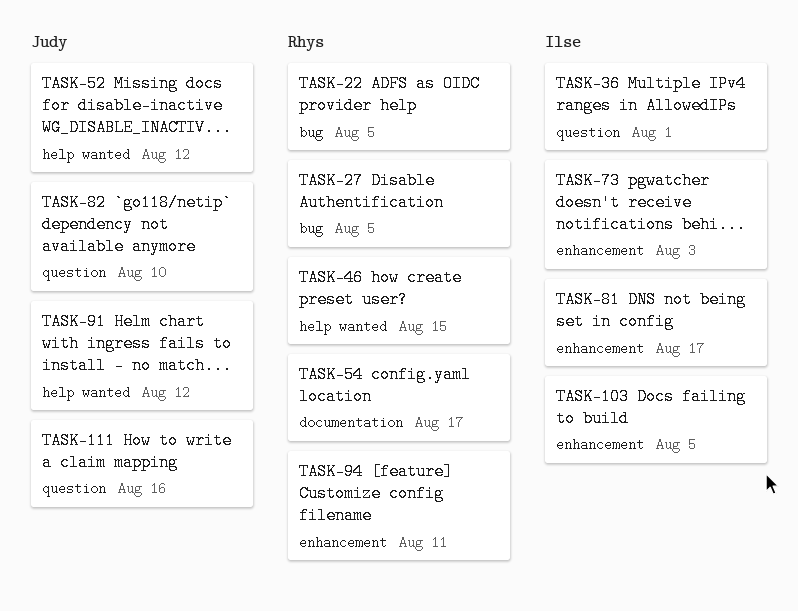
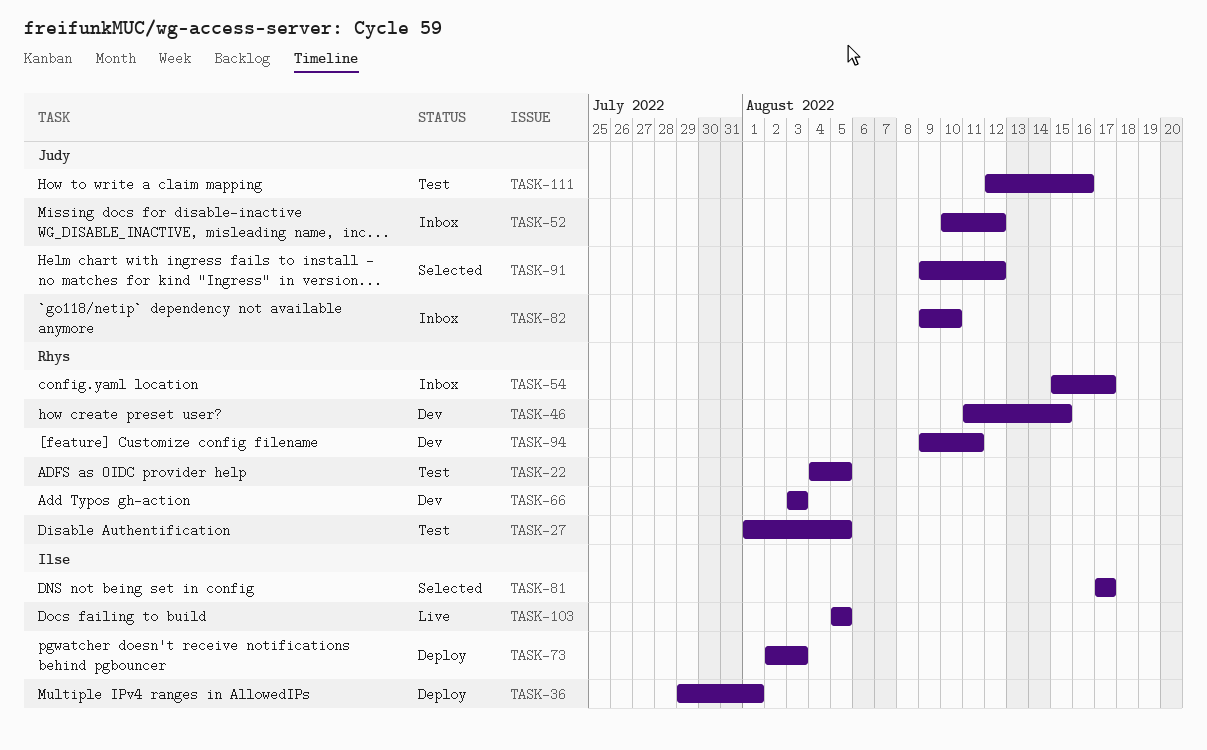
TASK-66: none -> present

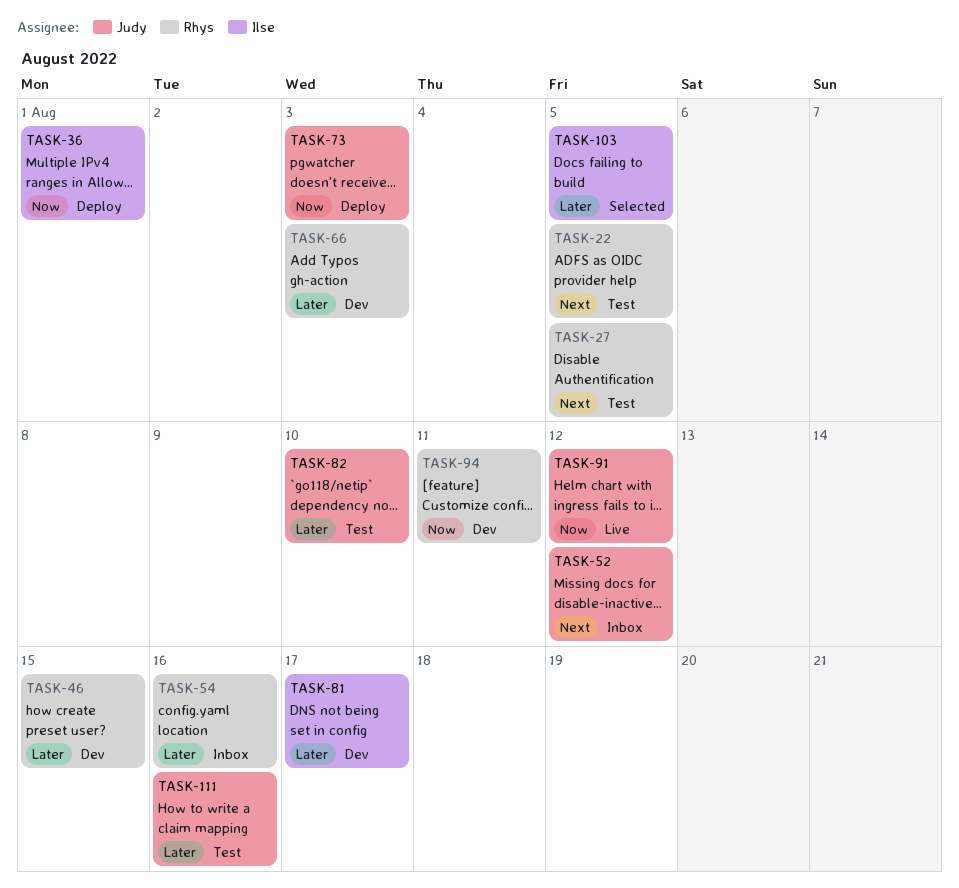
TASK-54, due: Aug 17 -> Aug 16
TASK-73, owner: Ilse -> Judy
TASK-81, status: Selected -> Dev
TASK-82, status: Inbox -> Test
TASK-91, status: Selected -> Live
TASK-103, status: Live -> Selected

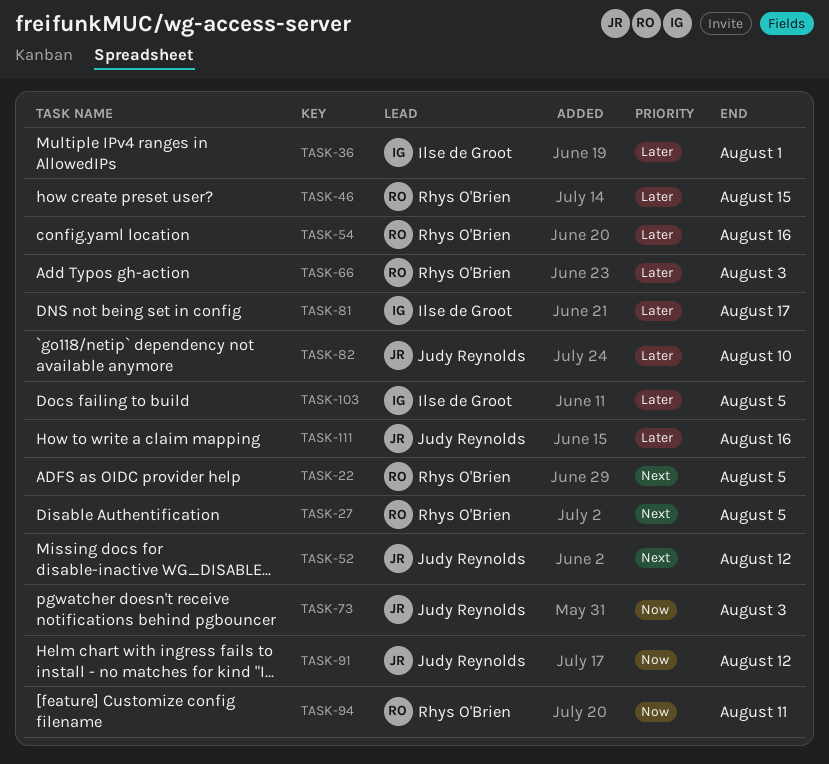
TASK-36, priority: Now -> Later

